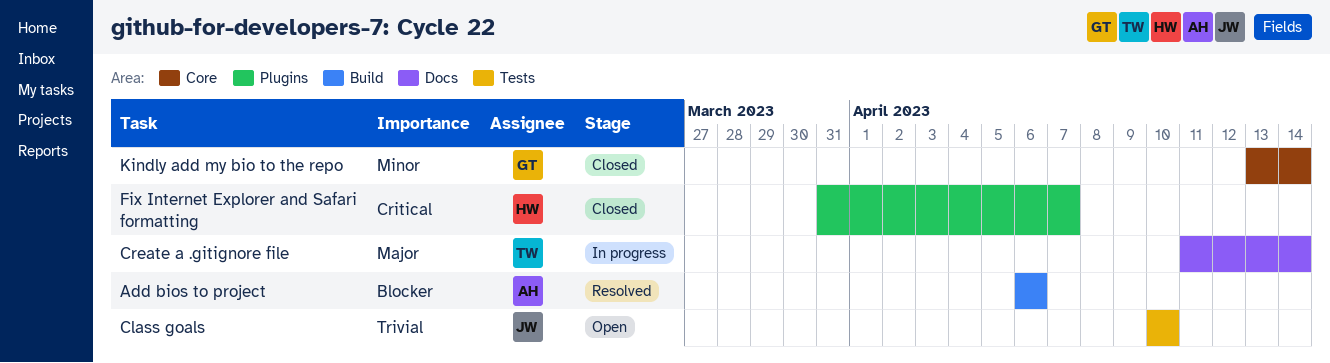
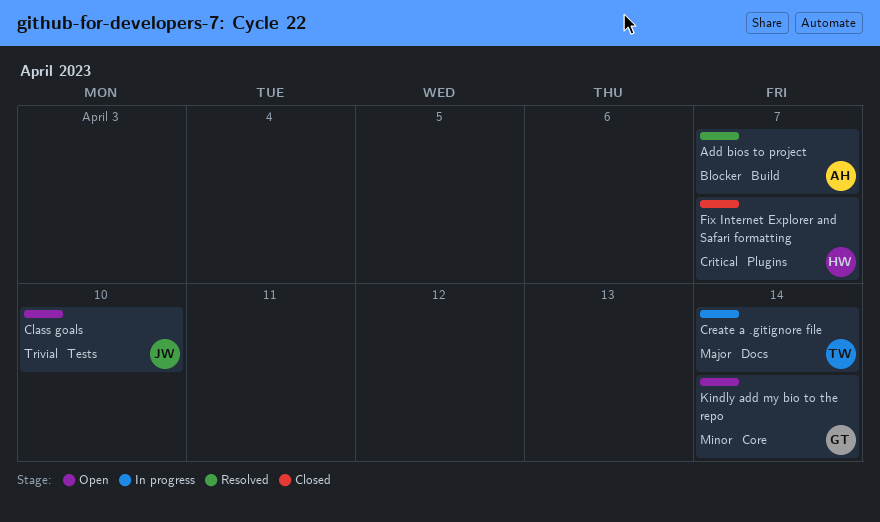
Add bios to project, due: Apr 6 -> Apr 7
Kindly add my bio to the repo, status: Closed -> Open

